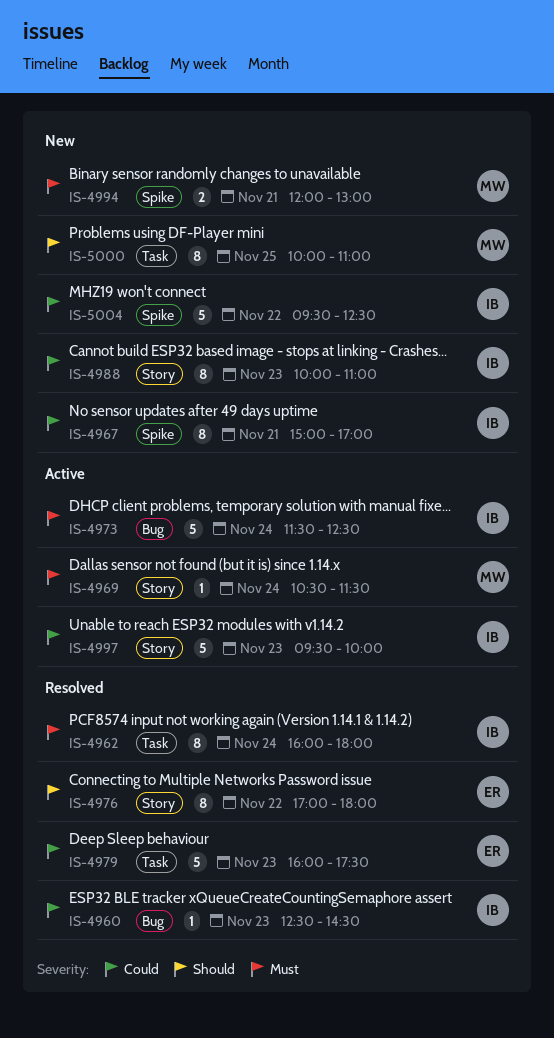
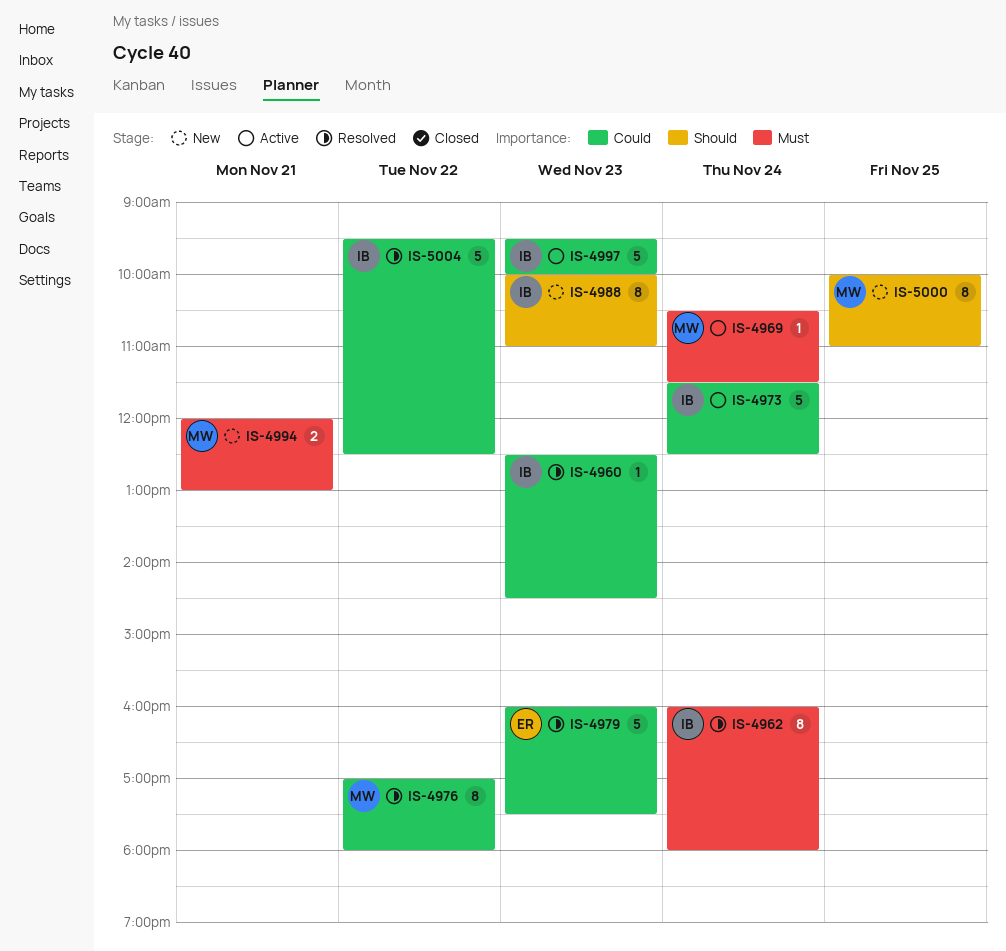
IS-4967: present -> none
IS-4973, priority: Must -> Could
IS-4976, owner: ER -> MW
IS-4976, priority: Should -> Could
IS-4988, priority: Could -> Should
IS-5004, status: New -> Resolved

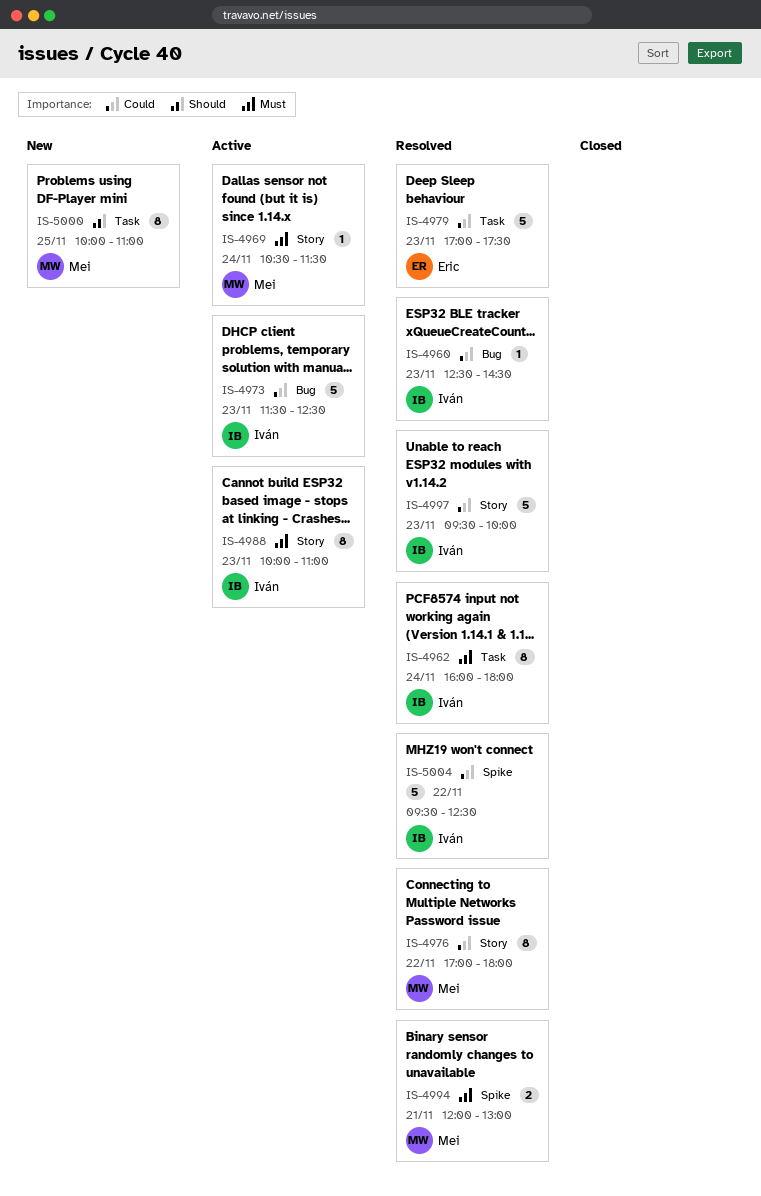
IS-4973, day: Nov 24 -> Nov 23
IS-4979, begins: 16:00 -> 17:00
IS-4988, status: New -> Active
IS-4988, priority: Should -> Must
IS-4994, status: New -> Resolved
IS-4997, status: Active -> Resolved

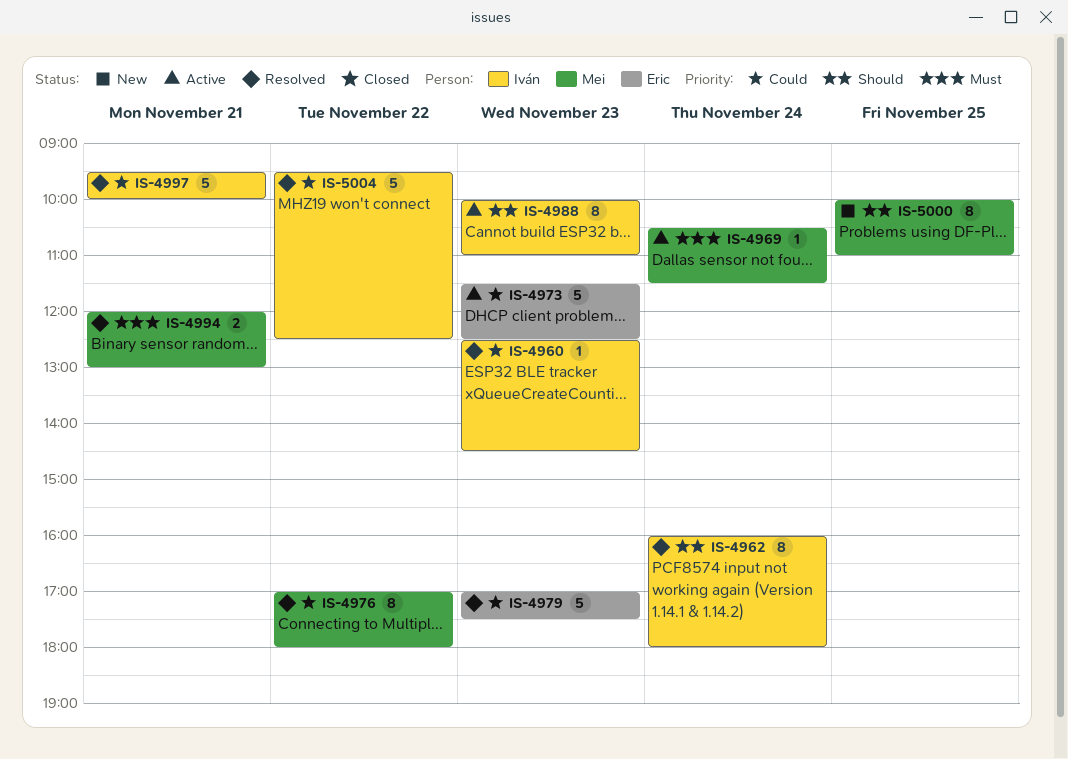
IS-4962, priority: Must -> Should
IS-4973, owner: Iván -> Eric
IS-4988, priority: Must -> Should
IS-4997, day: Nov 23 -> Nov 21

